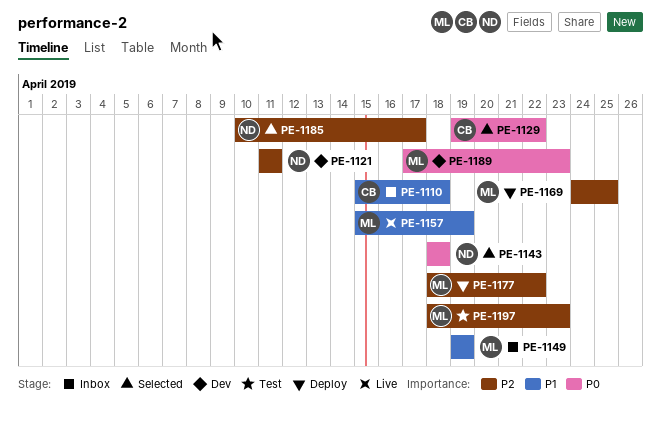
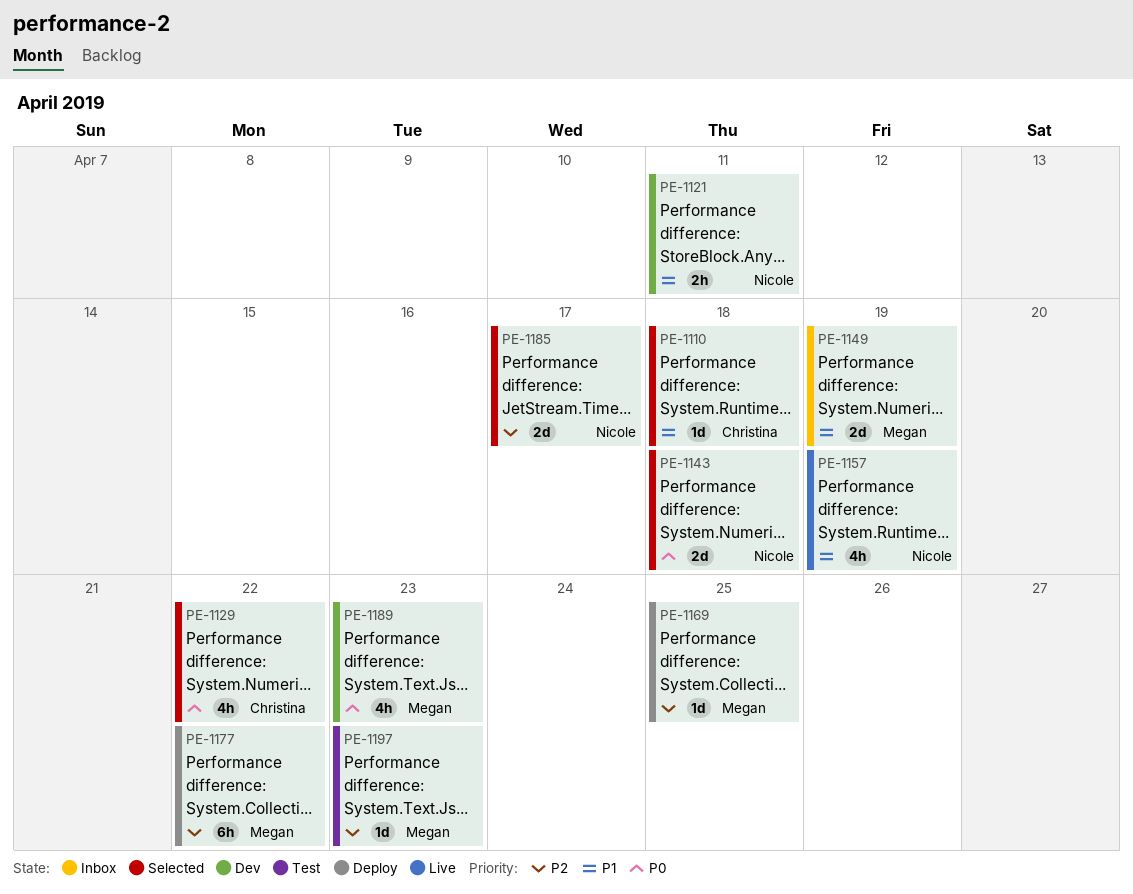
PE-1110, status: Inbox -> Selected
PE-1121, priority: P2 -> P1
PE-1157, owner: Megan -> Nicole

